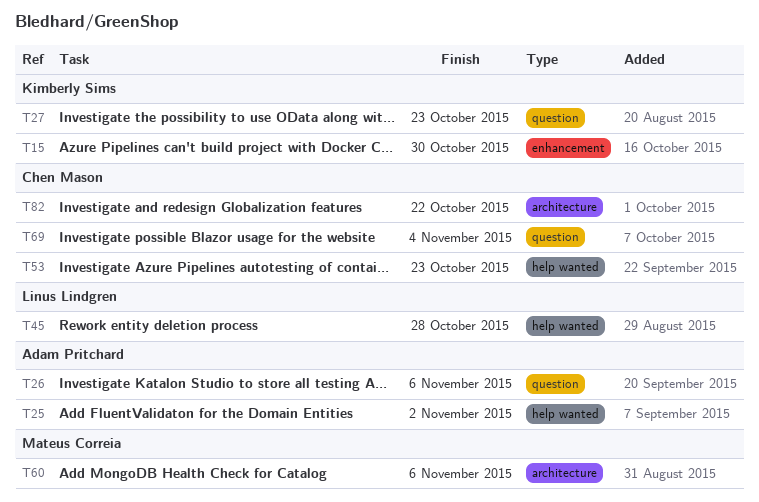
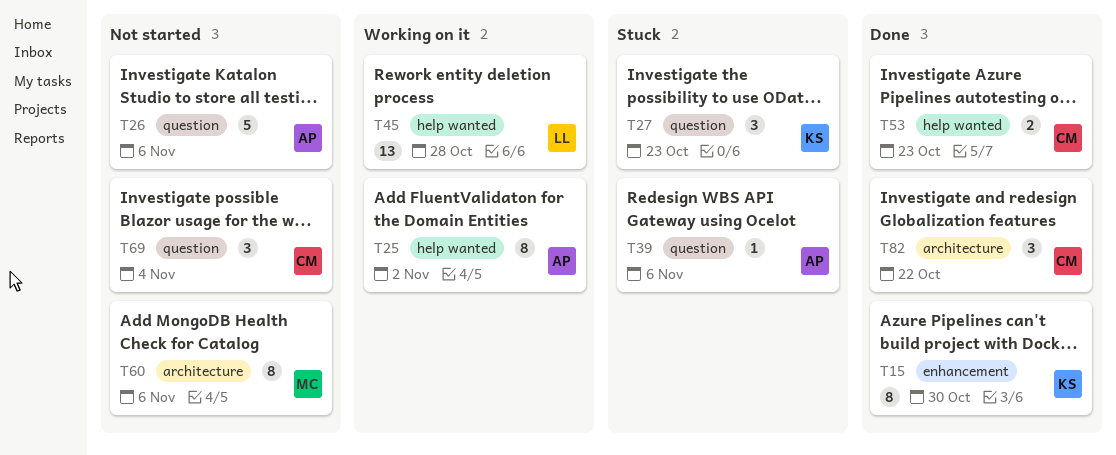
T39: none -> present

